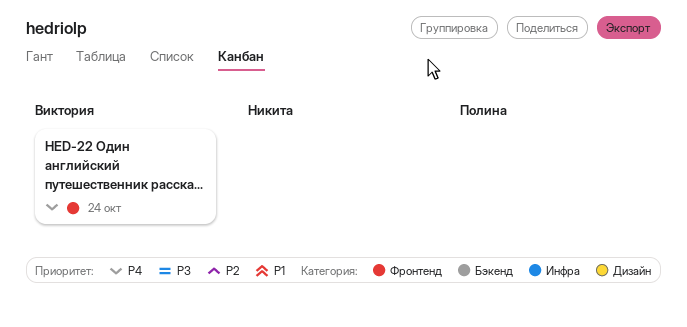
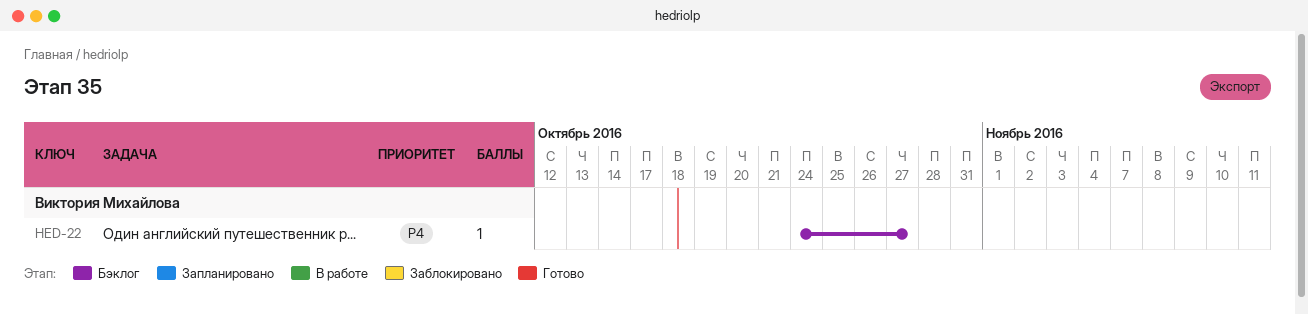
HED-22, due: Oct 24 -> Oct 27

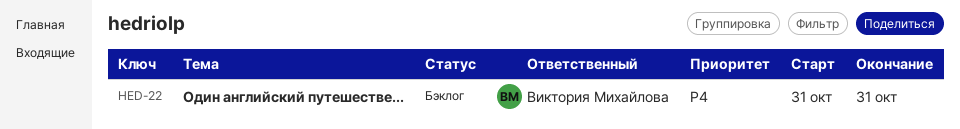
HED-22, start: Oct 24 -> Oct 31
HED-22, due: Oct 27 -> Oct 31

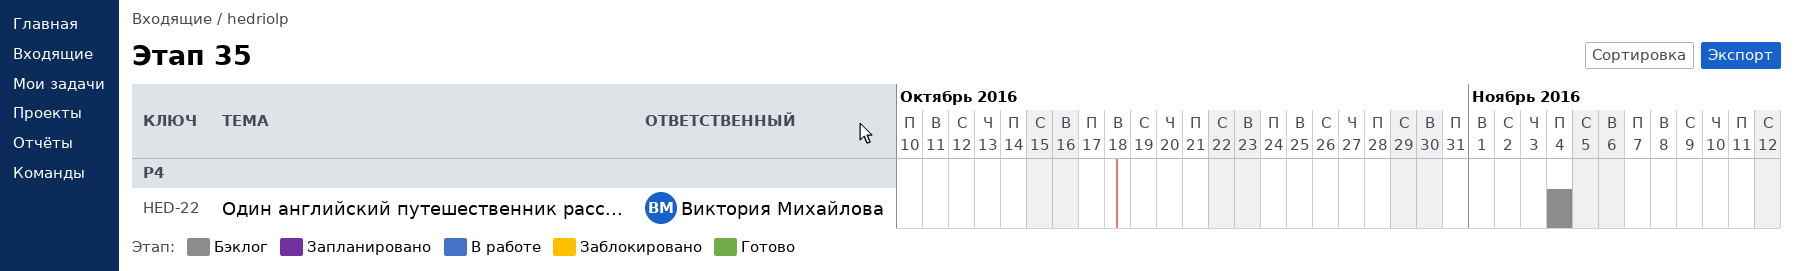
HED-22, start: Oct 31 -> Nov 4
HED-22, due: Oct 31 -> Nov 4

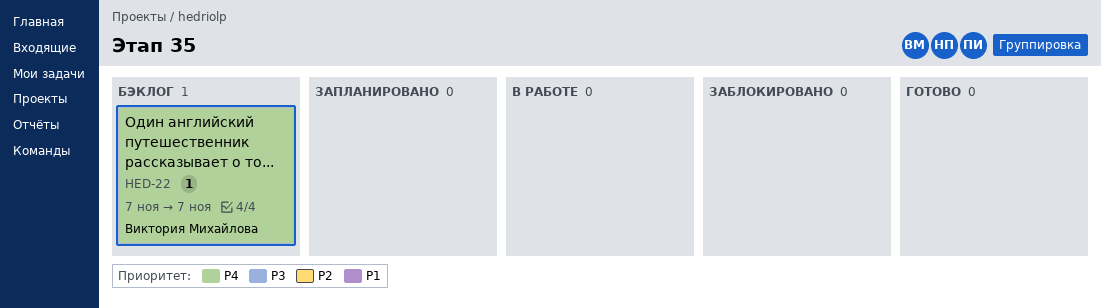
HED-22, start: Nov 4 -> Nov 7
HED-22, due: Nov 4 -> Nov 7

